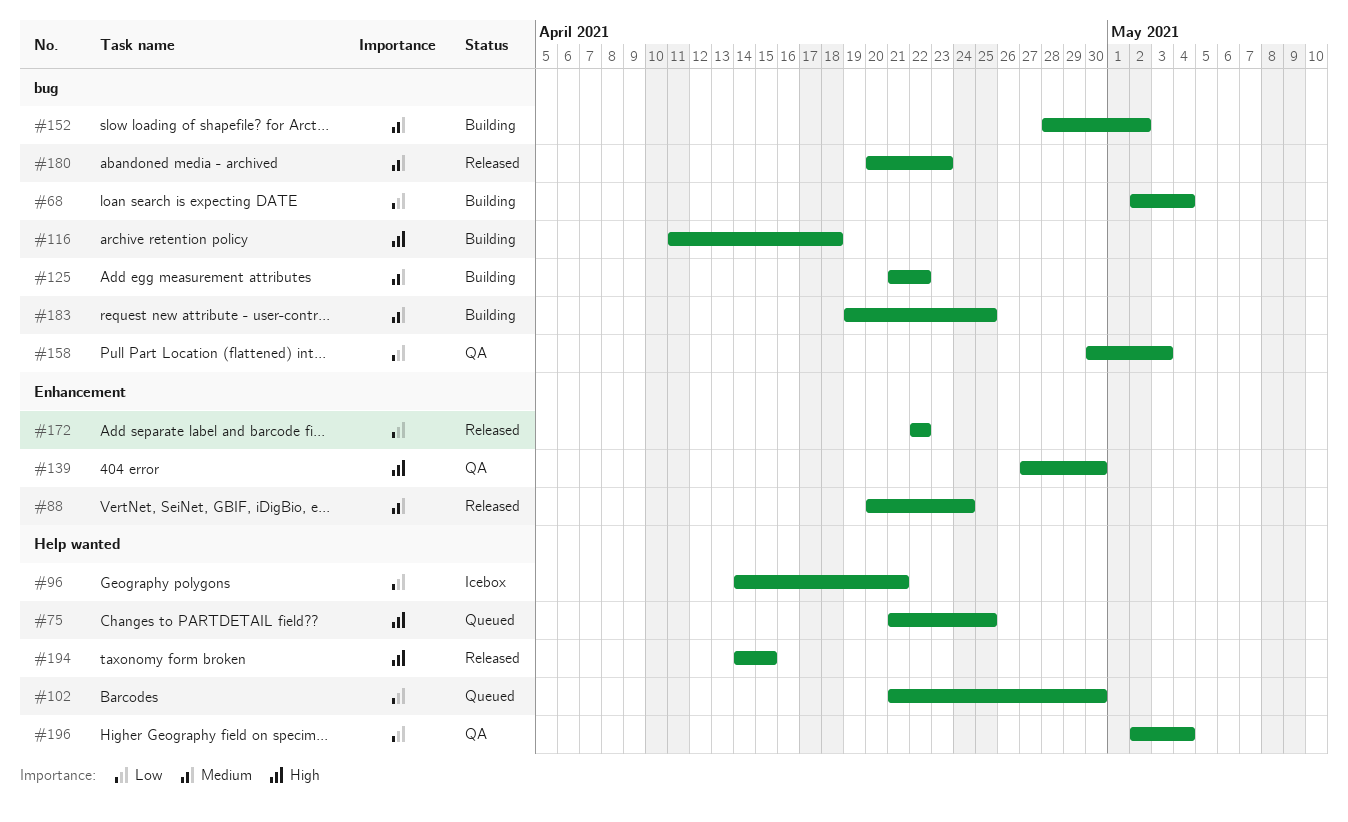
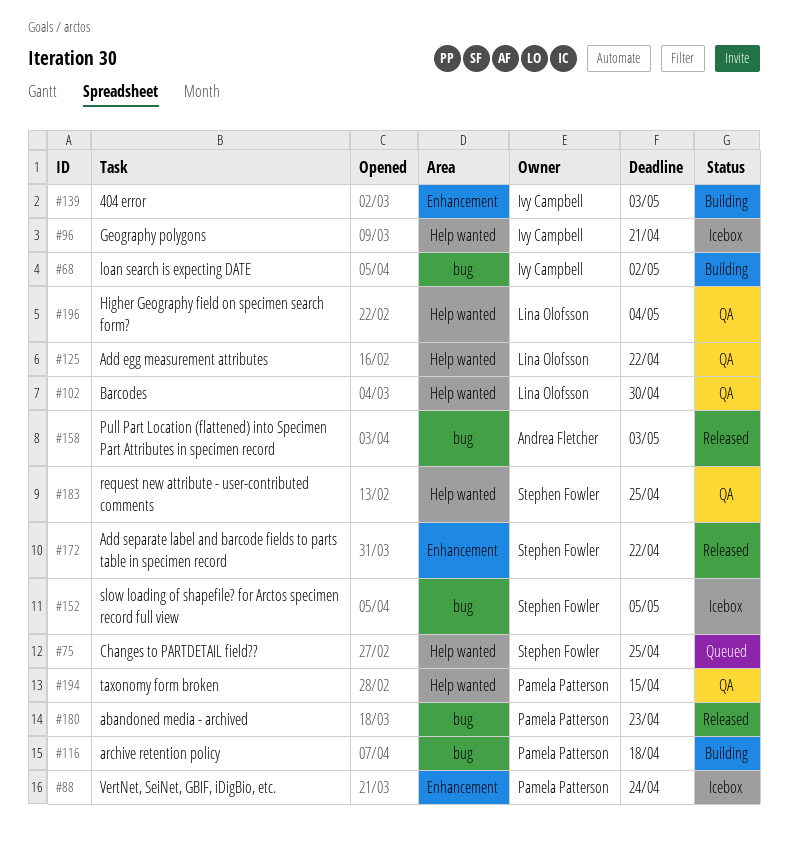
#68, due: May 4 -> May 2
#88, status: Released -> Icebox
#102, status: Queued -> QA
#125, status: Building -> QA
#125, label: bug -> Help wanted
#139, status: QA -> Building
#139, due: Apr 30 -> May 3
#152, status: Building -> Icebox
#152, due: May 2 -> May 5
#158, status: QA -> Released
#183, status: Building -> QA
#183, label: bug -> Help wanted
#194, status: Released -> QA

